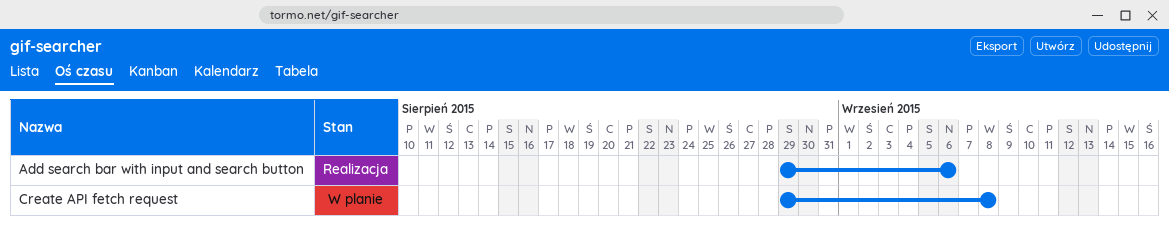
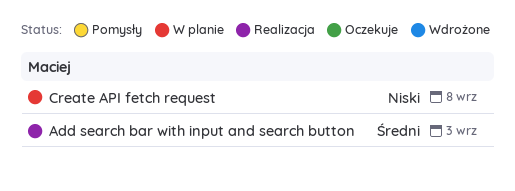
Add search bar with input and search button, due: Sep 6 -> Sep 3

